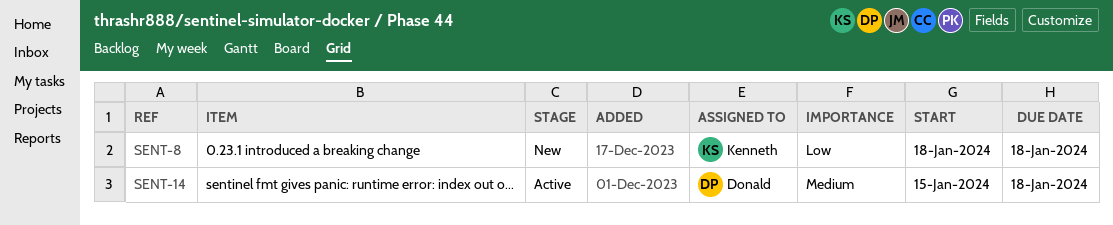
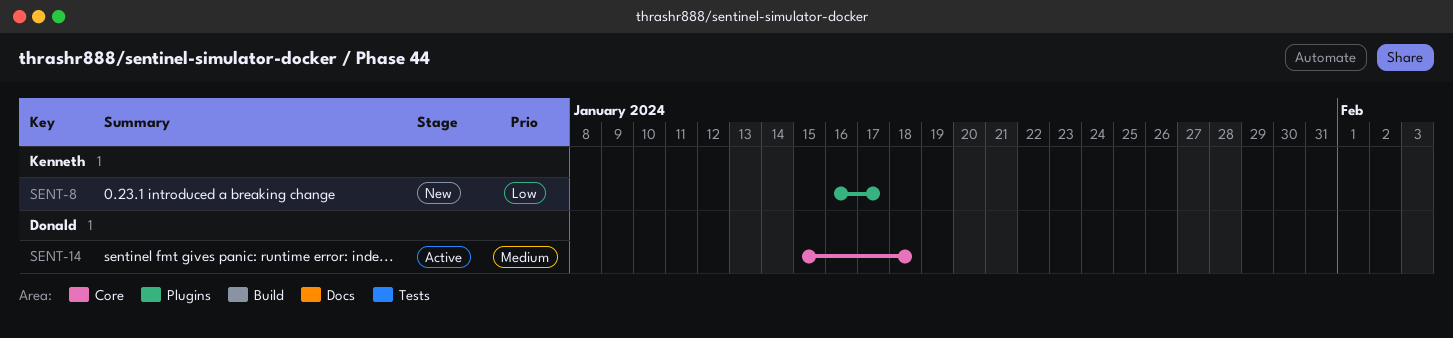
SENT-8, start: Jan 18 -> Jan 16
SENT-8, due: Jan 18 -> Jan 17

